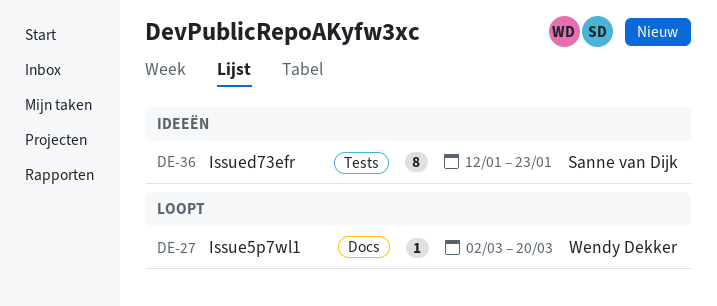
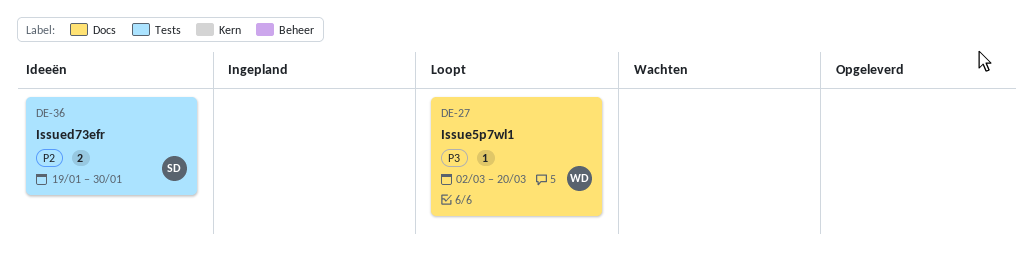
DE-36, estimate: 8 -> 2
DE-36, start: Jan 12 -> Jan 19
DE-36, due: Jan 23 -> Jan 30

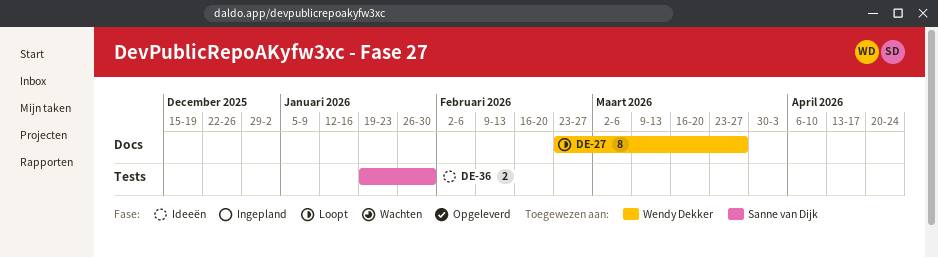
DE-27, estimate: 1 -> 8
DE-27, start: Mar 2 -> Feb 23
DE-27, due: Mar 20 -> Mar 27

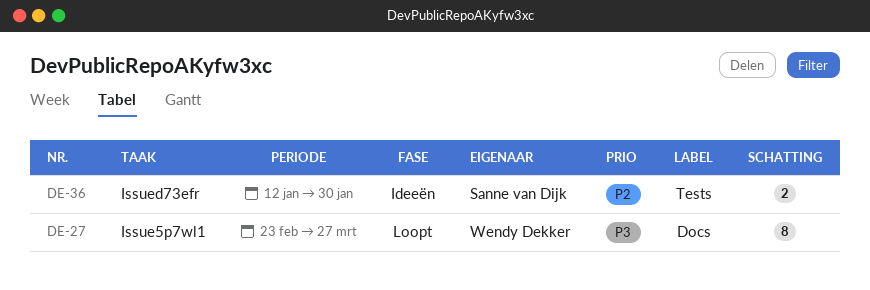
DE-36, start: Jan 19 -> Jan 12

